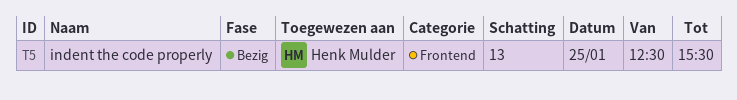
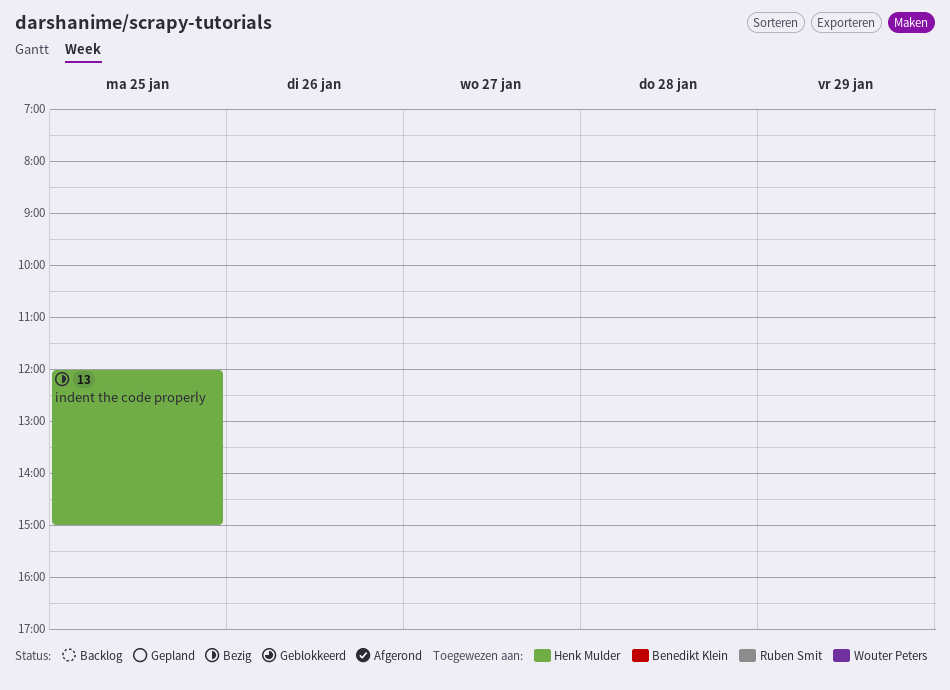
indent the code properly, begins: 12:30 -> 12:00
indent the code properly, ends: 15:30 -> 15:00

